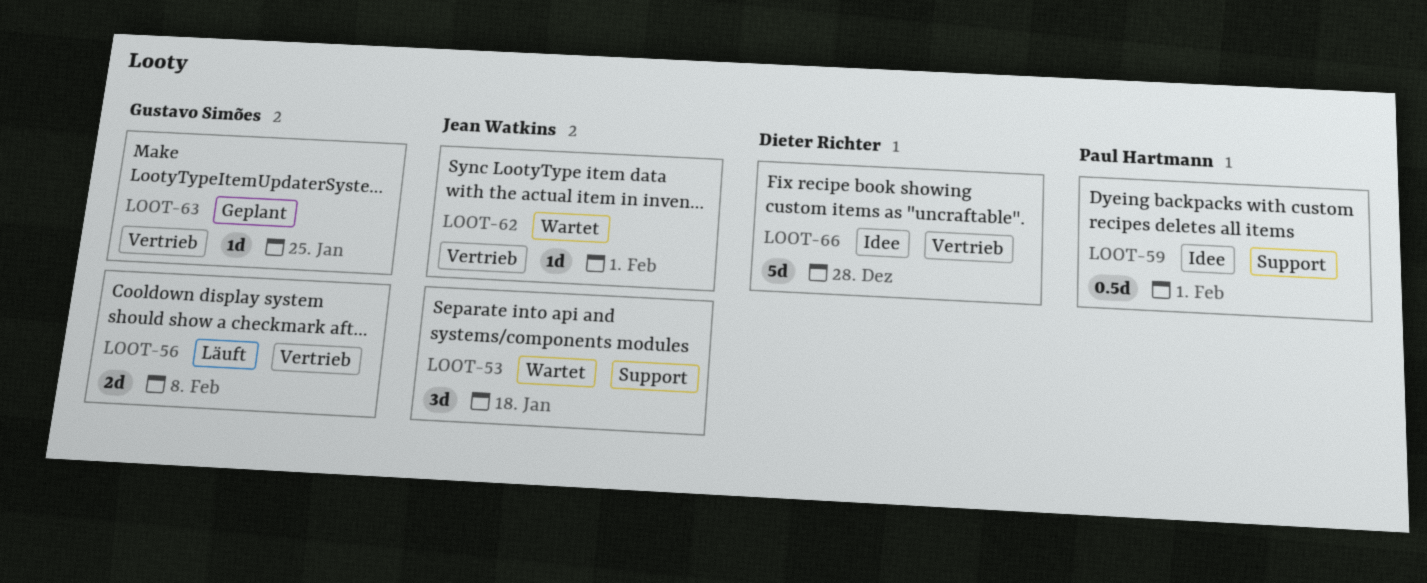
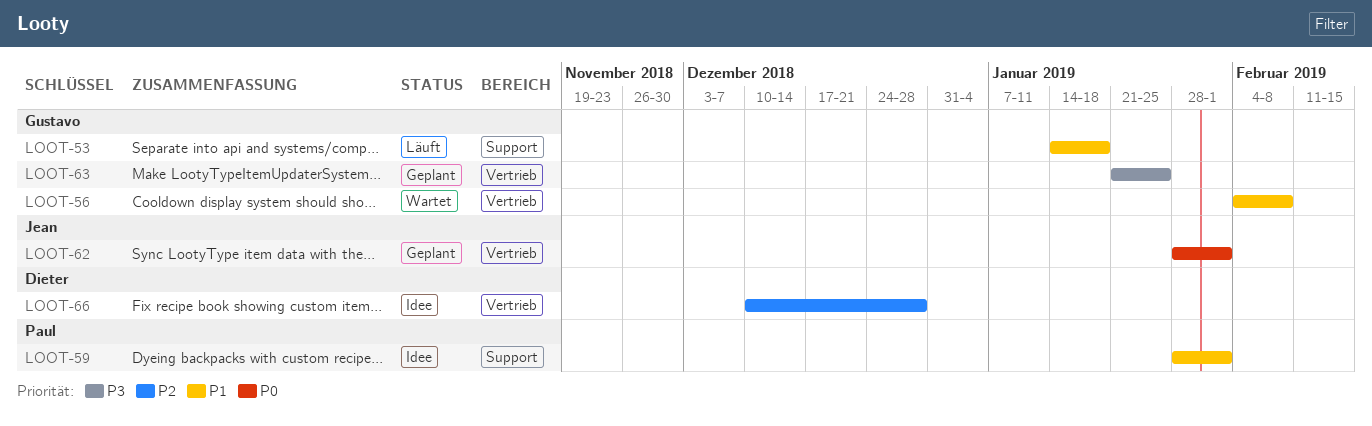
LOOT-53, status: Wartet -> Läuft
LOOT-53, owner: Jean Watkins -> Gustavo Simões
LOOT-56, status: Läuft -> Wartet
LOOT-62, status: Wartet -> Geplant

